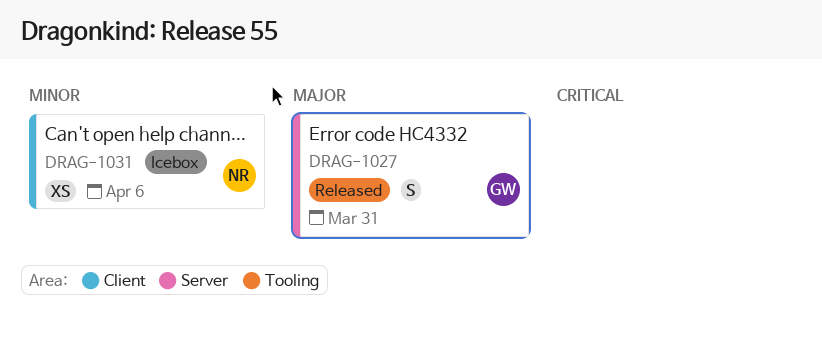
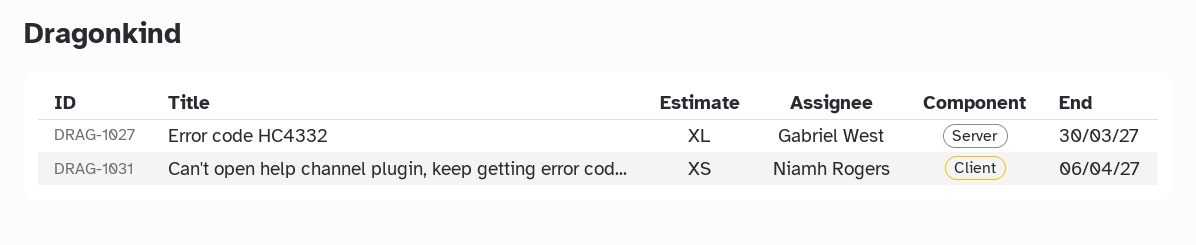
DRAG-1027, estimate: S -> XL
DRAG-1027, due: Mar 31 -> Mar 30

